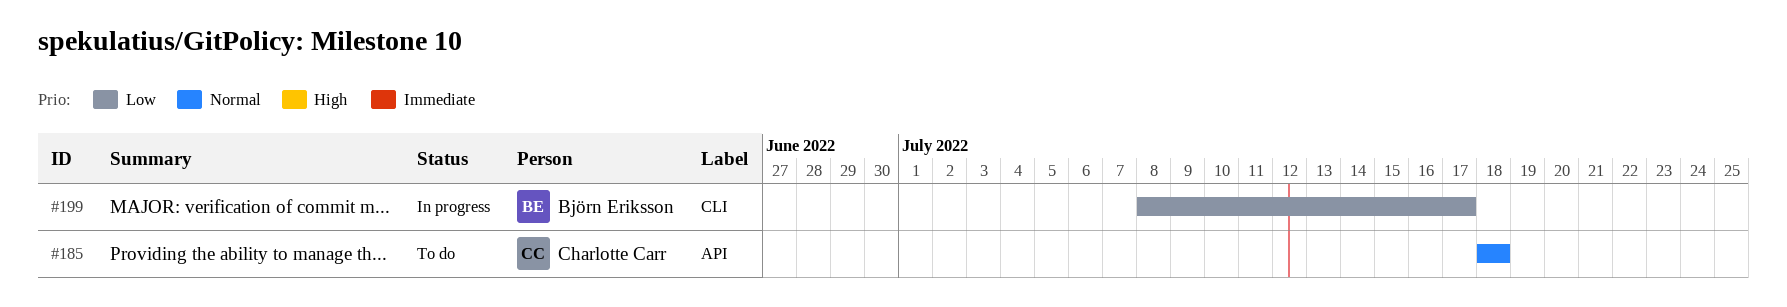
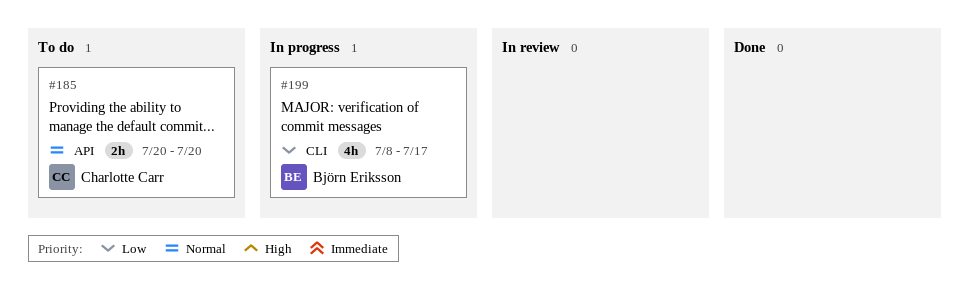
#185, start: Jul 18 -> Jul 20
#185, due: Jul 18 -> Jul 20

